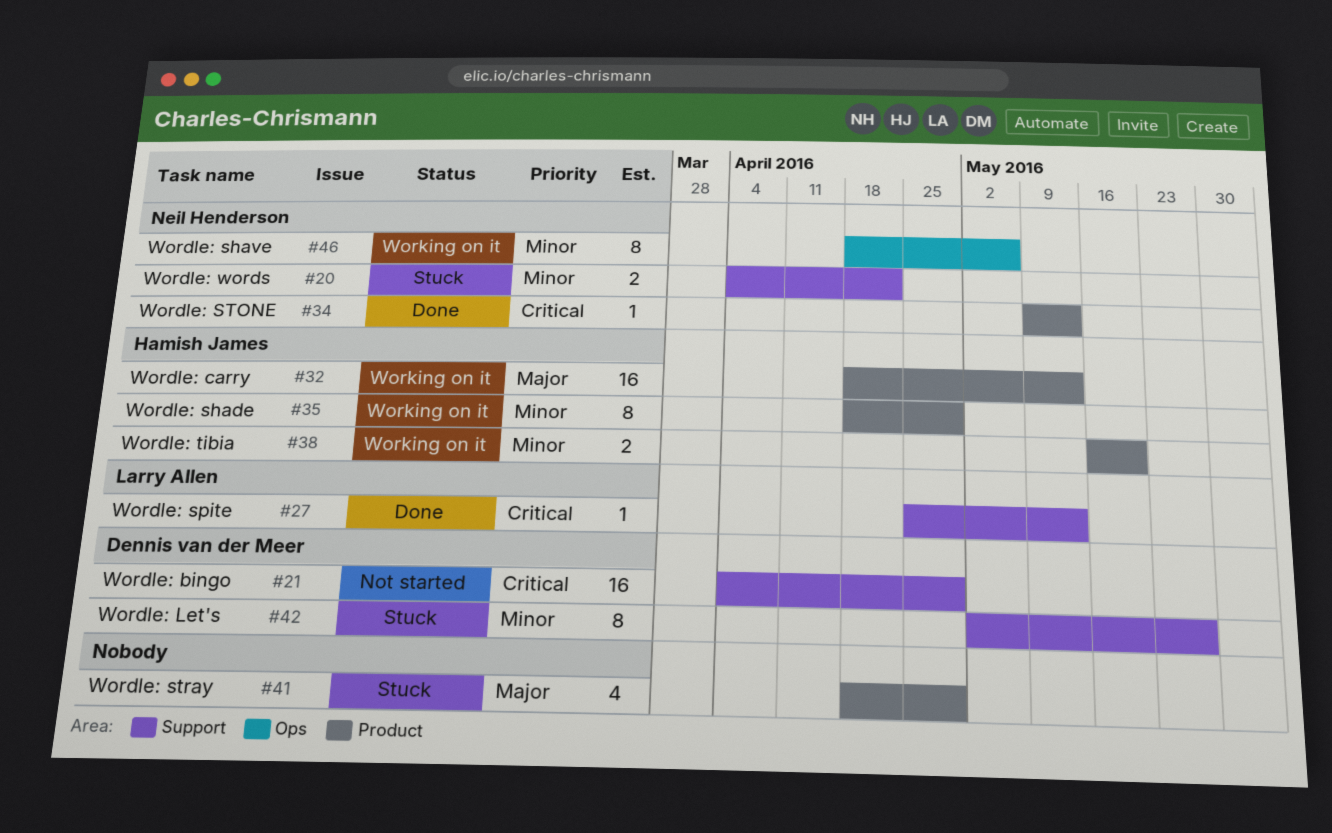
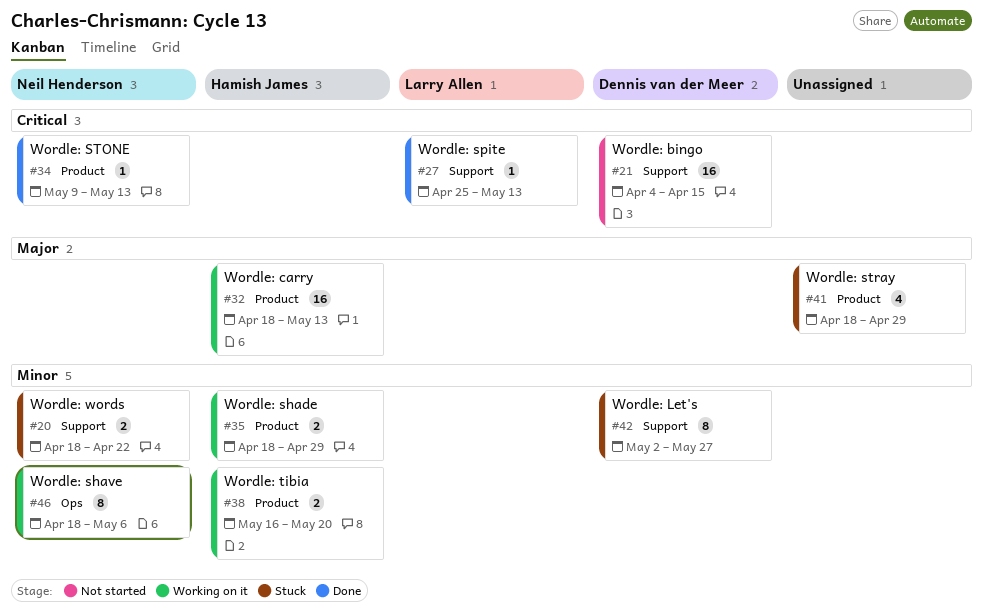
#20, start: Apr 4 -> Apr 18
#21, due: Apr 29 -> Apr 15
#35, estimate: 8 -> 2

